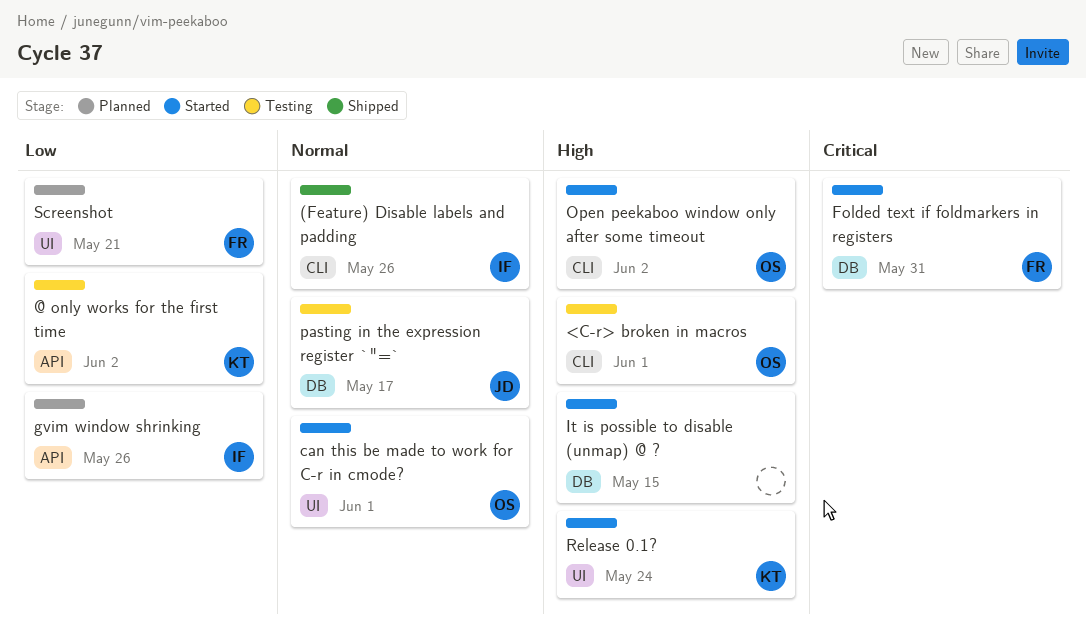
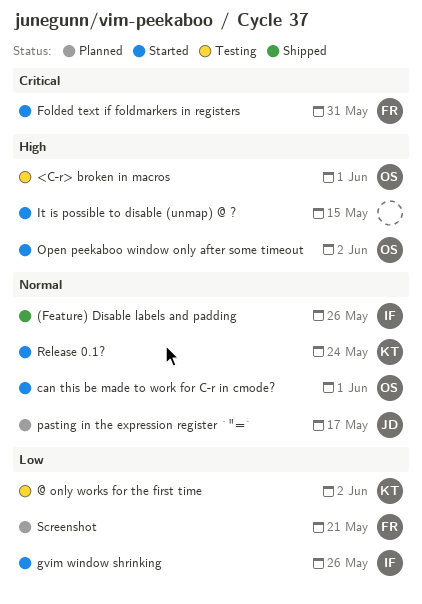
gvim window shrinking, status: Planned -> Started
pasting in the expression register `"=`, status: Testing -> Planned
Release 0.1?, priority: High -> Normal

